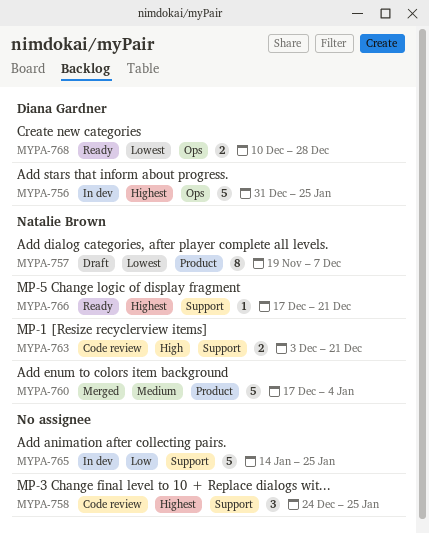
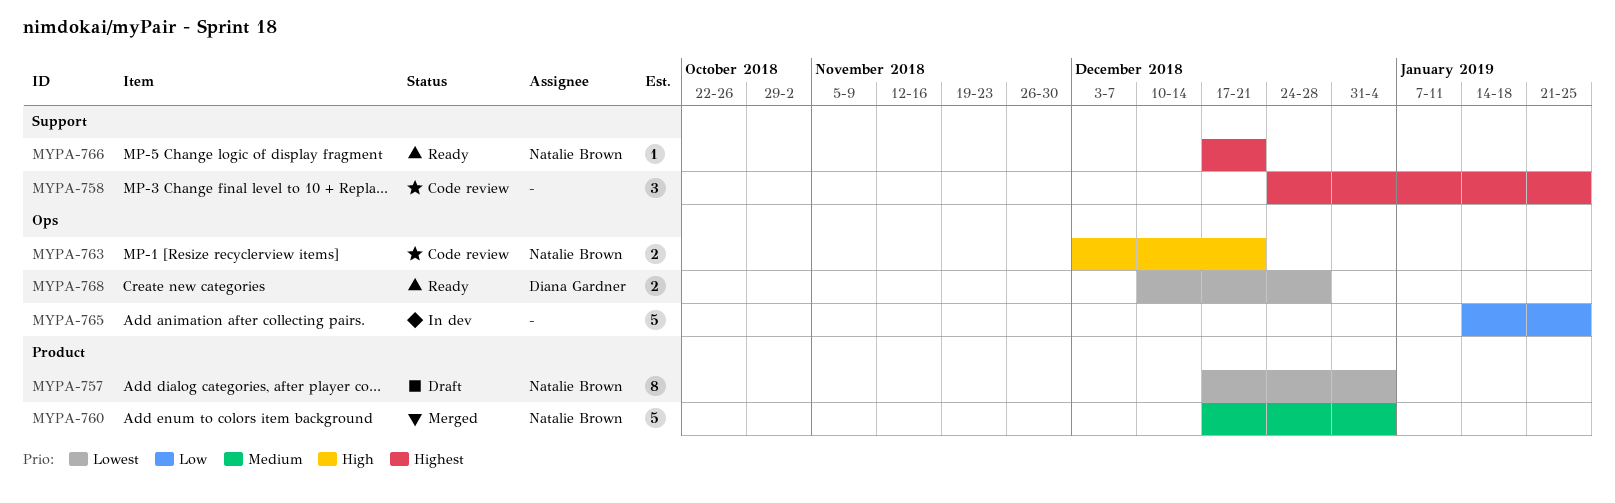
MYPA-756: present -> none
MYPA-757, start: Nov 19 -> Dec 17
MYPA-757, due: Dec 7 -> Jan 4
MYPA-763, label: Support -> Ops
MYPA-765, label: Support -> Ops

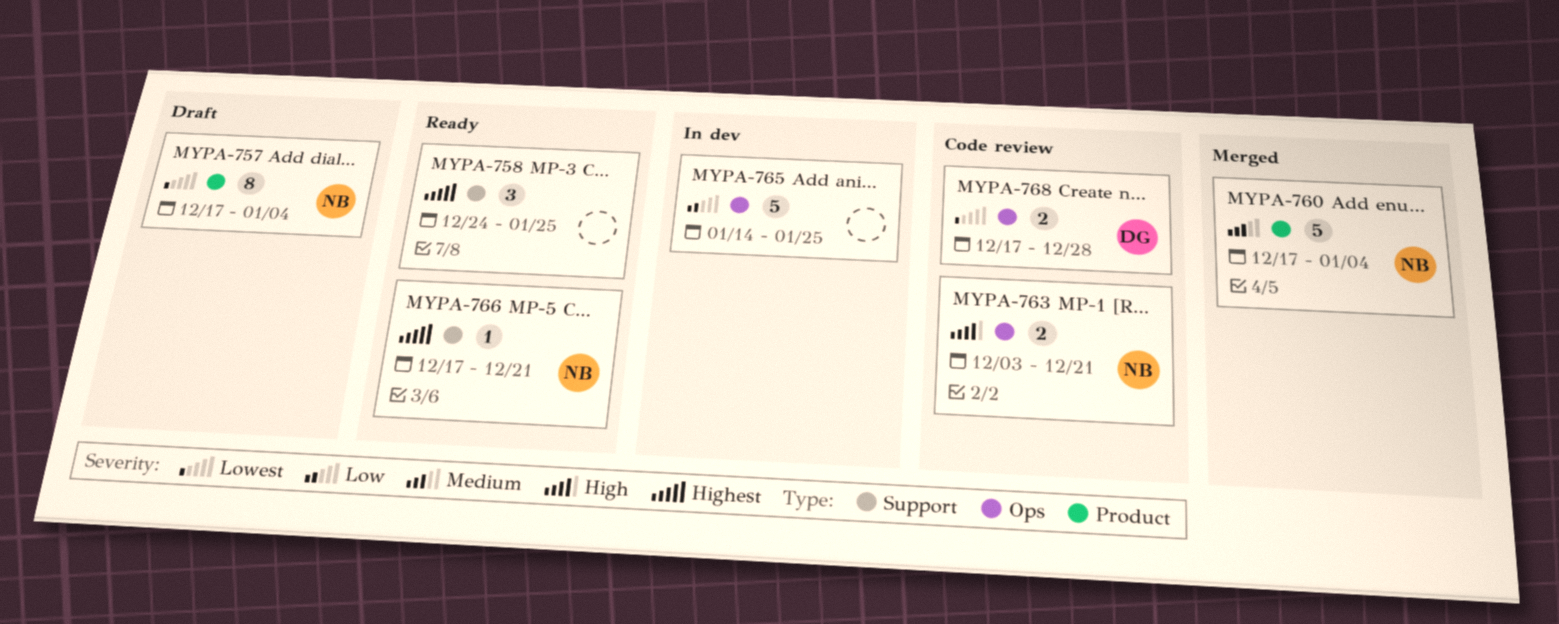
MYPA-758, status: Code review -> Ready
MYPA-768, status: Ready -> Code review
MYPA-768, start: Dec 10 -> Dec 17

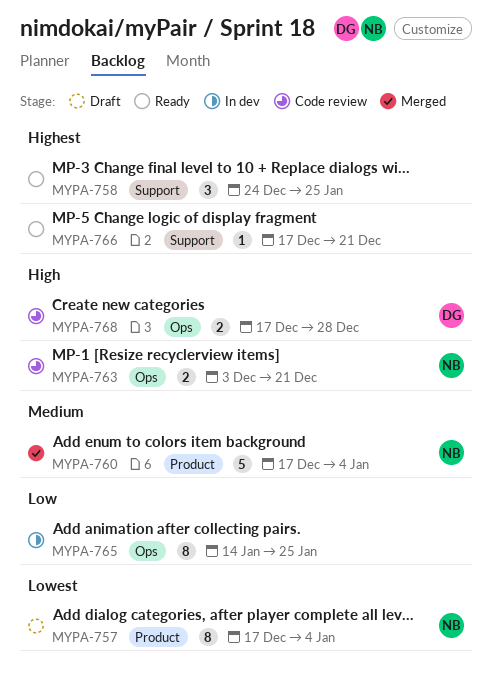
MYPA-765, estimate: 5 -> 8
MYPA-766, owner: NB -> none
MYPA-768, priority: Lowest -> High

